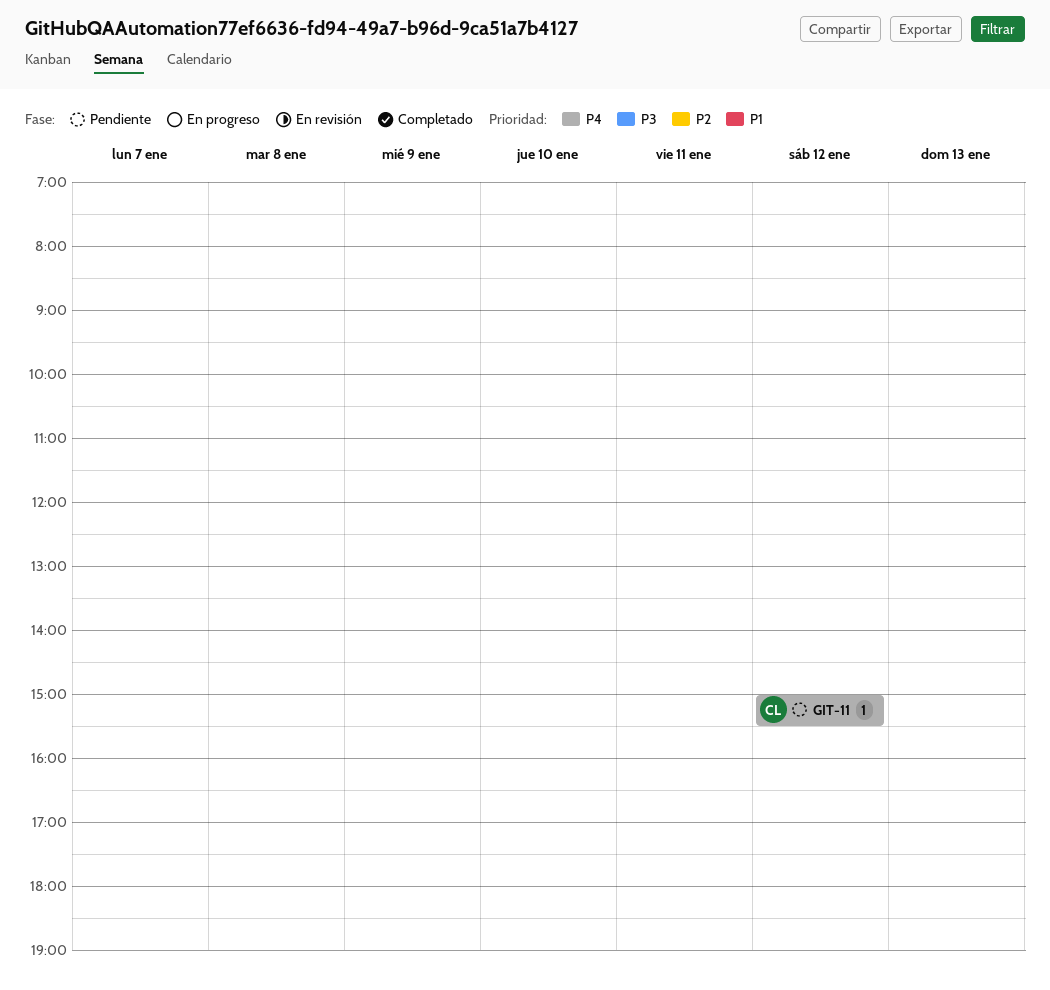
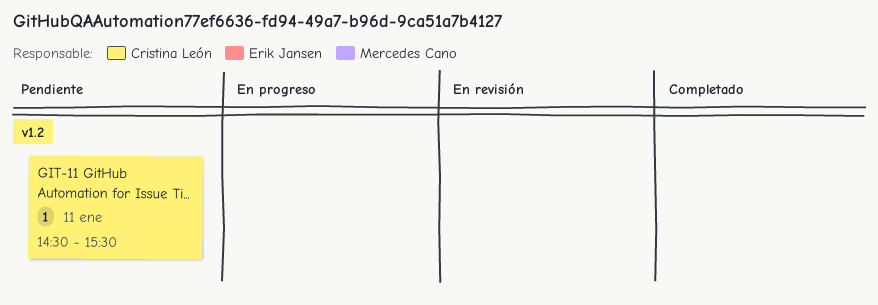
GIT-11, day: Jan 12 -> Jan 11
GIT-11, begins: 15:00 -> 14:30

